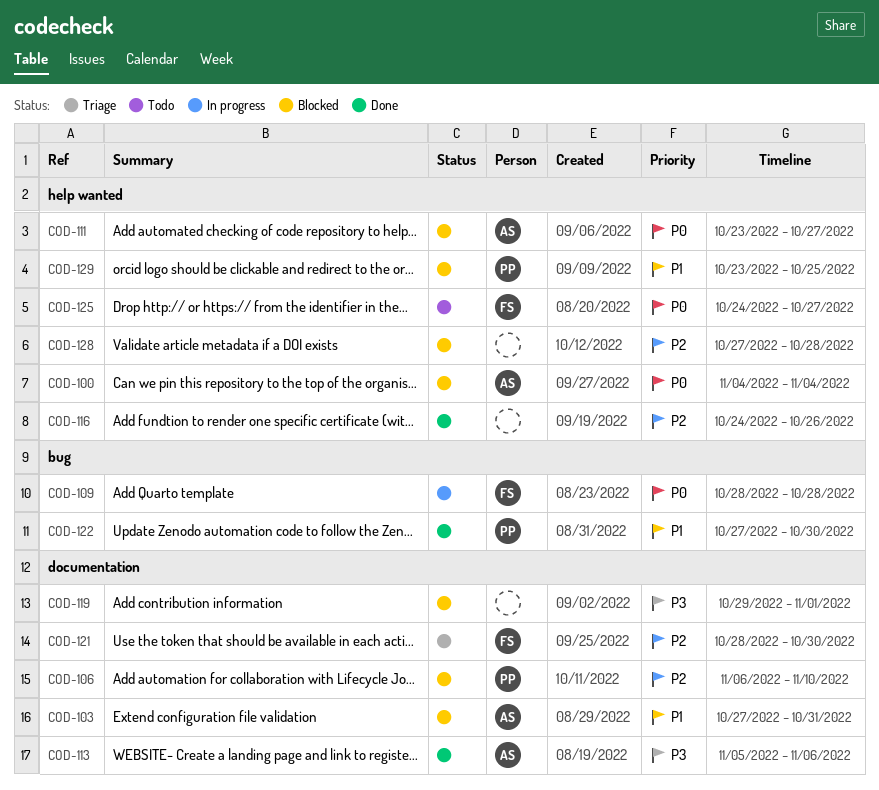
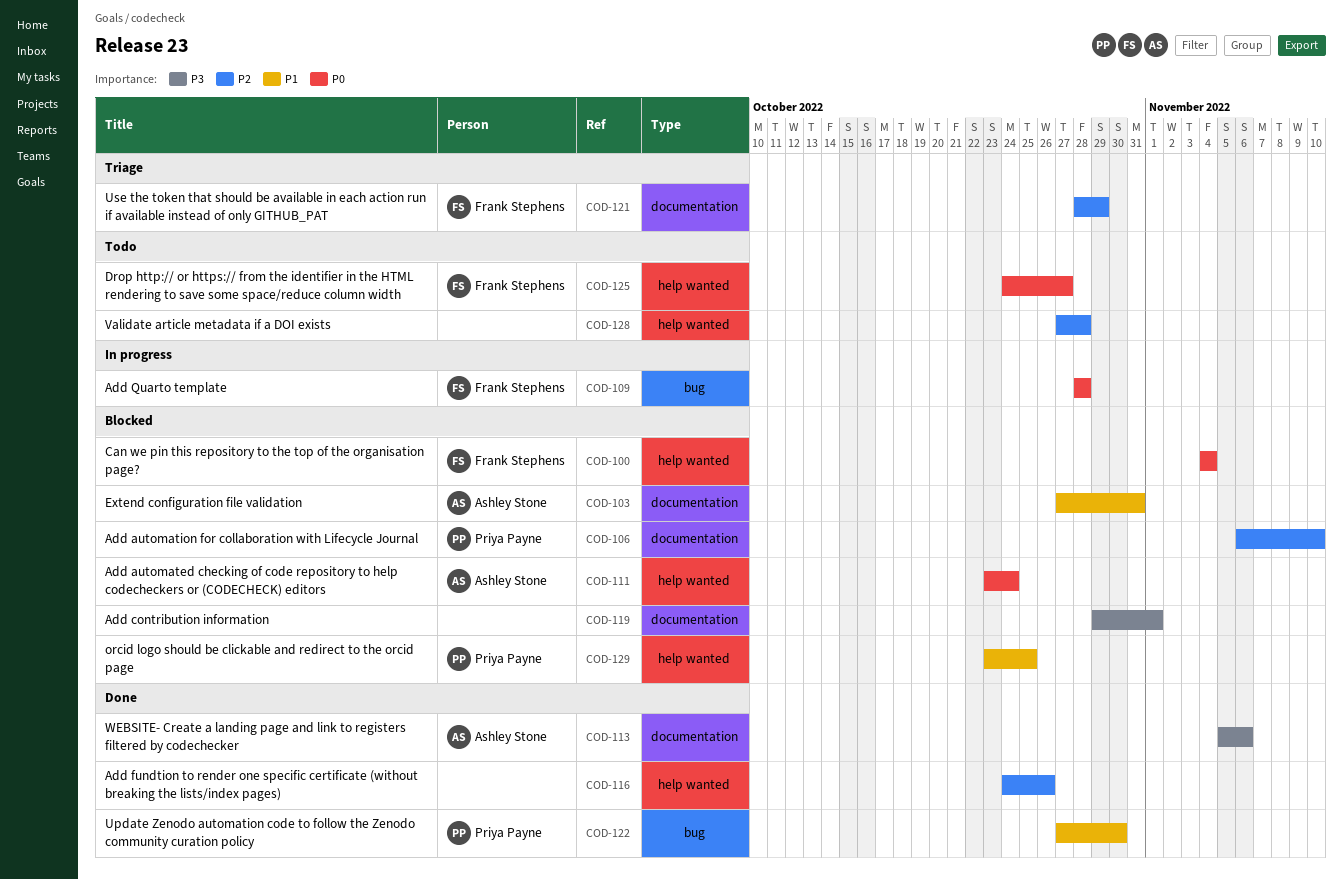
COD-100, owner: Ashley Stone -> Frank Stephens
COD-111, due: Oct 27 -> Oct 24
COD-121, due: Oct 30 -> Oct 29
COD-128, status: Blocked -> Todo

